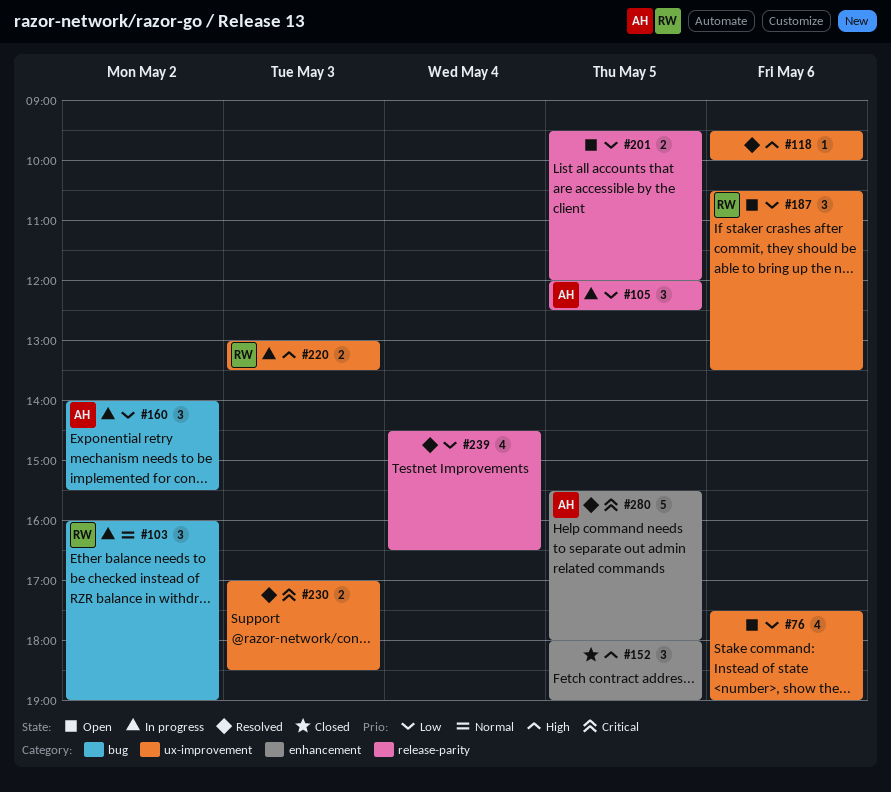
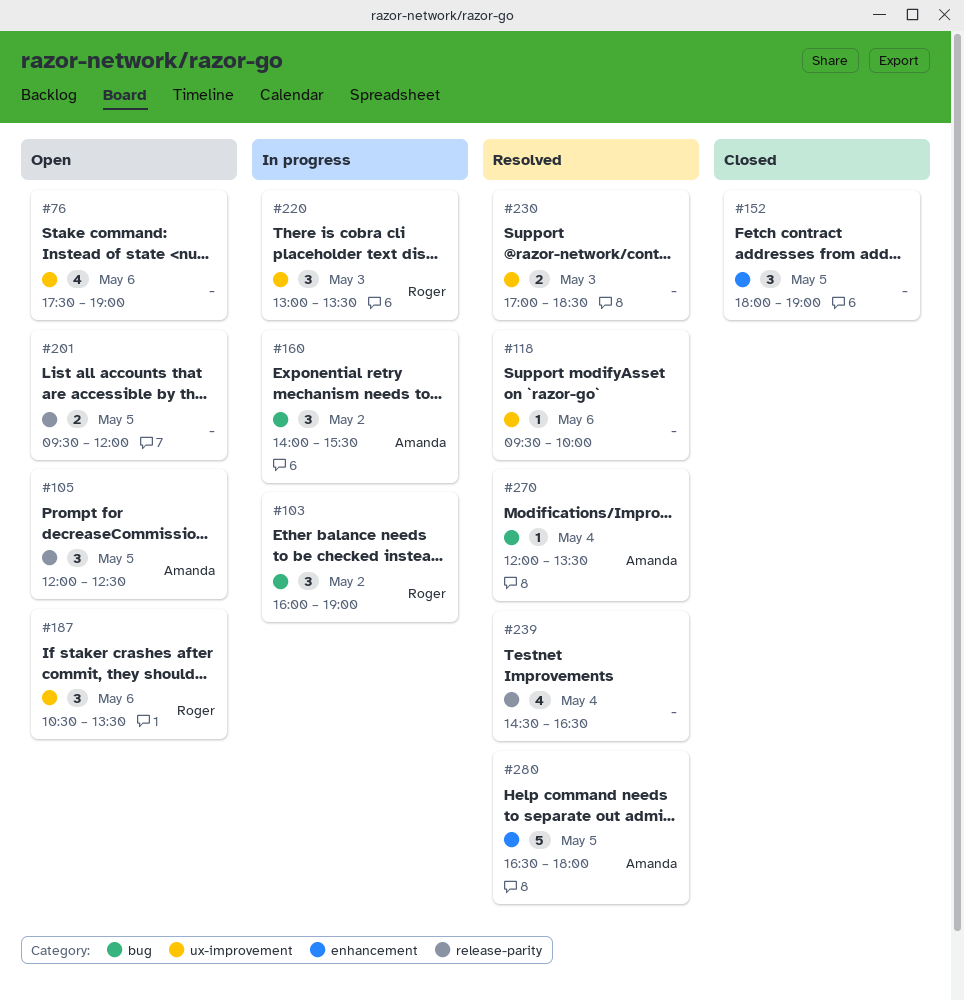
#105, status: In progress -> Open
#220, estimate: 2 -> 3
#270: none -> present
#280, begins: 15:30 -> 16:30

